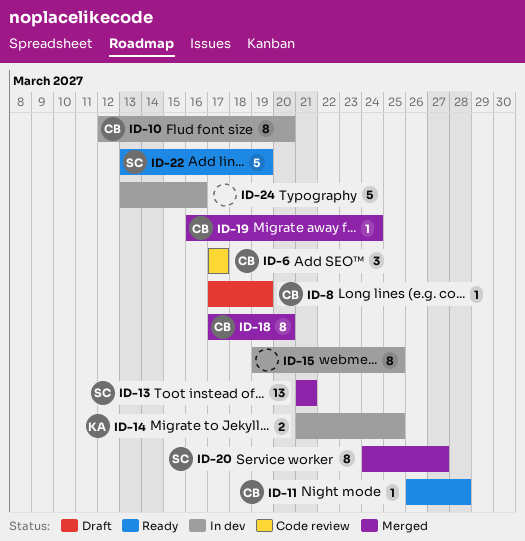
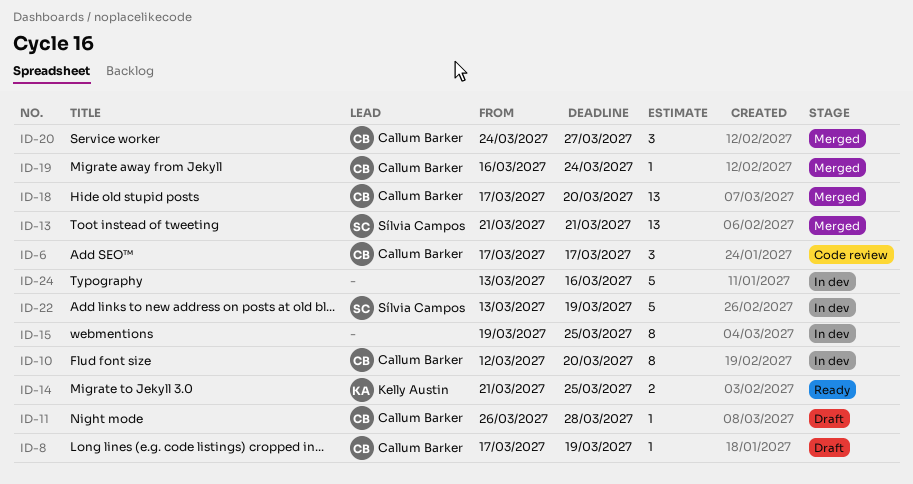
ID-11, status: Ready -> Draft
ID-14, status: In dev -> Ready
ID-18, estimate: 8 -> 13
ID-20, owner: Sílvia Campos -> Callum Barker
ID-20, estimate: 8 -> 3
ID-22, status: Ready -> In dev

